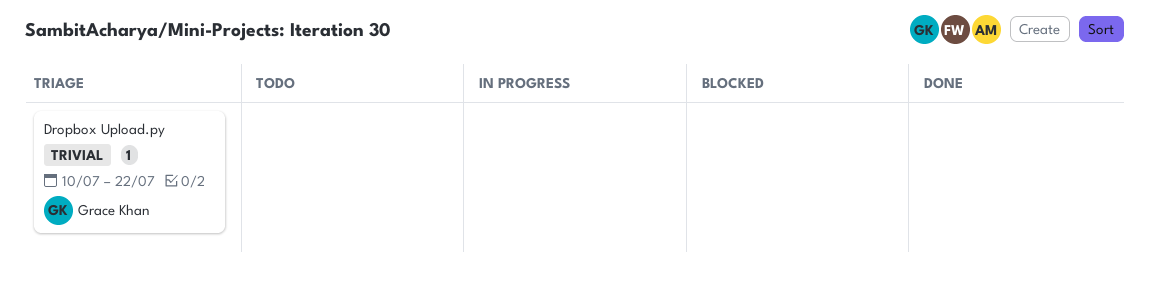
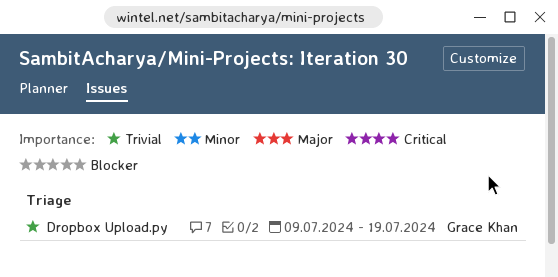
Dropbox Upload.py, start: Jul 10 -> Jul 9
Dropbox Upload.py, due: Jul 22 -> Jul 19

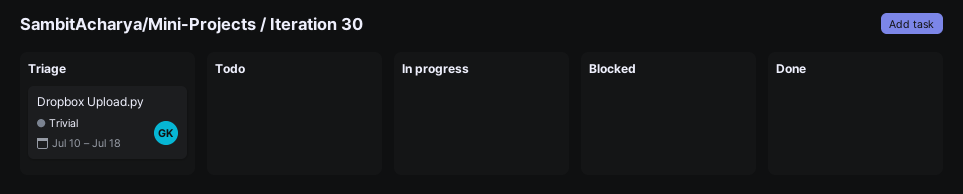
Dropbox Upload.py, start: Jul 9 -> Jul 10
Dropbox Upload.py, due: Jul 19 -> Jul 18

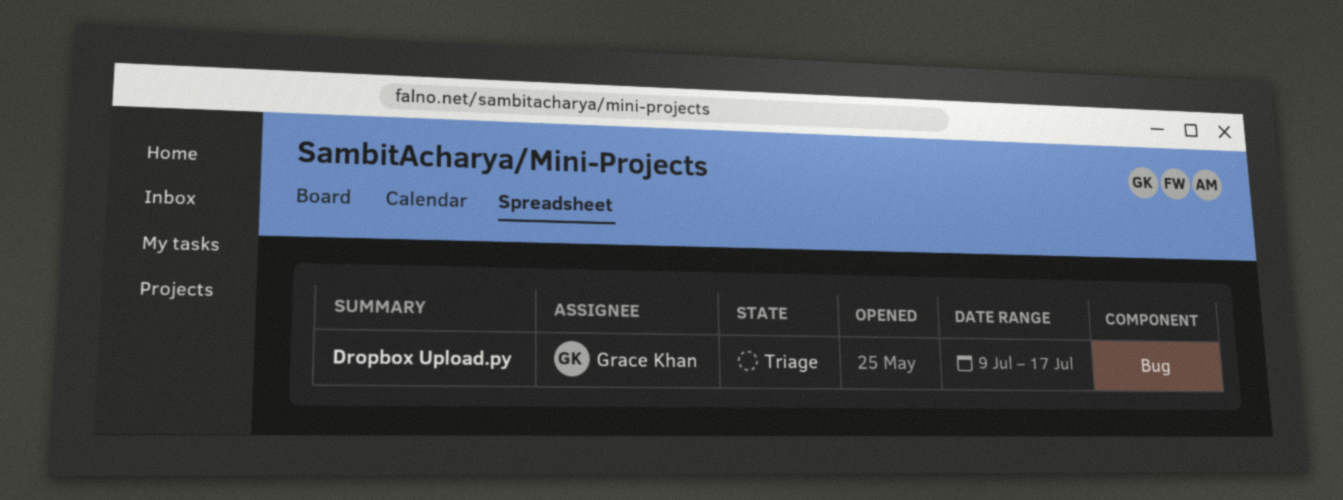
Dropbox Upload.py, start: Jul 10 -> Jul 9
Dropbox Upload.py, due: Jul 18 -> Jul 17

